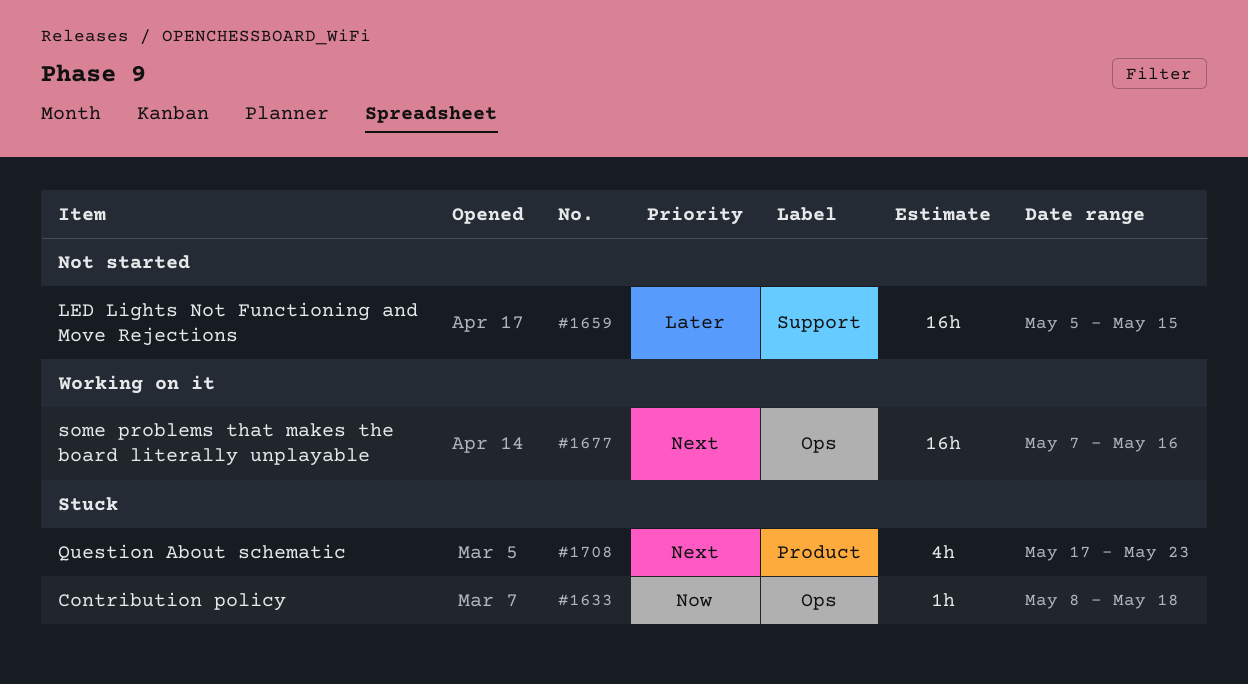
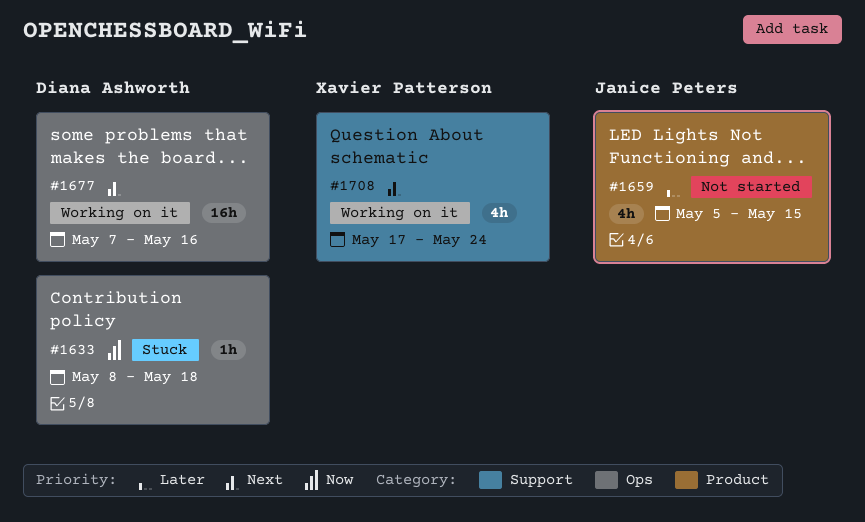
#1659, label: Support -> Product
#1659, estimate: 16h -> 4h
#1708, status: Stuck -> Working on it
#1708, label: Product -> Support
#1708, due: May 23 -> May 24

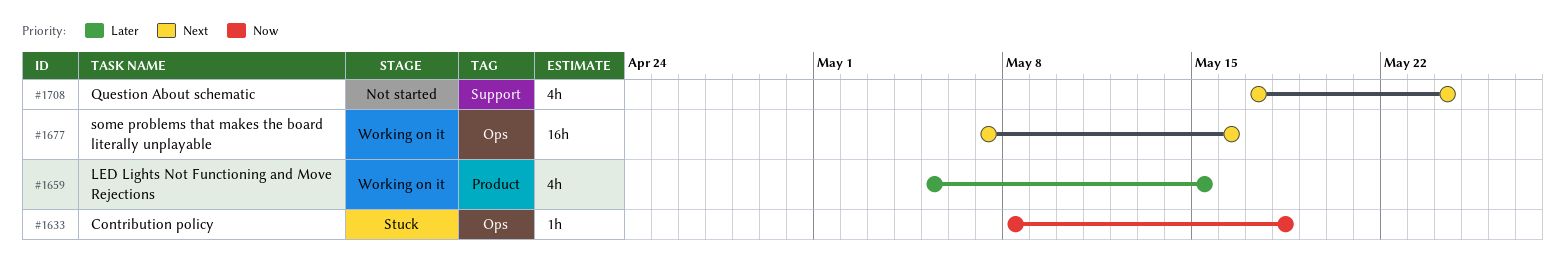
#1659, status: Not started -> Working on it
#1708, status: Working on it -> Not started

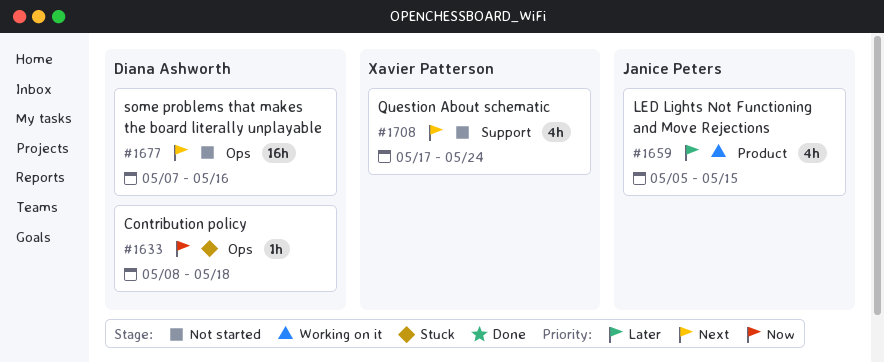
#1677, status: Working on it -> Not started

